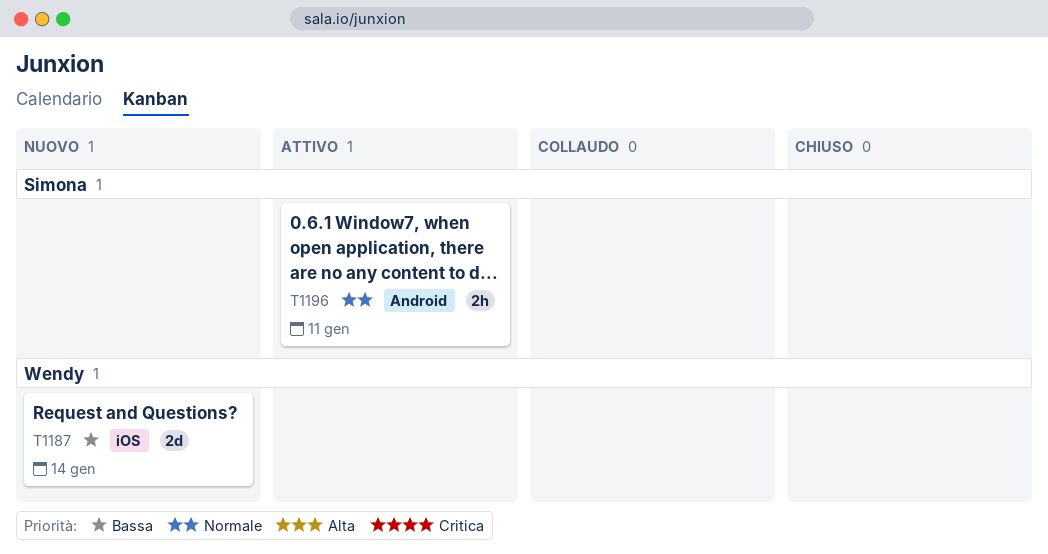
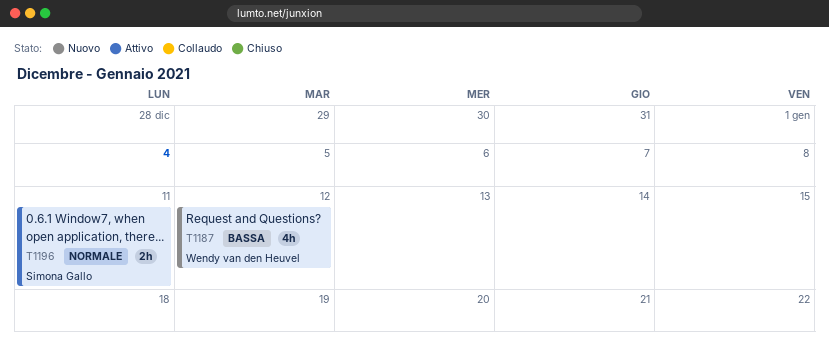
T1187, estimate: 2d -> 4h
T1187, due: Jan 14 -> Jan 12

